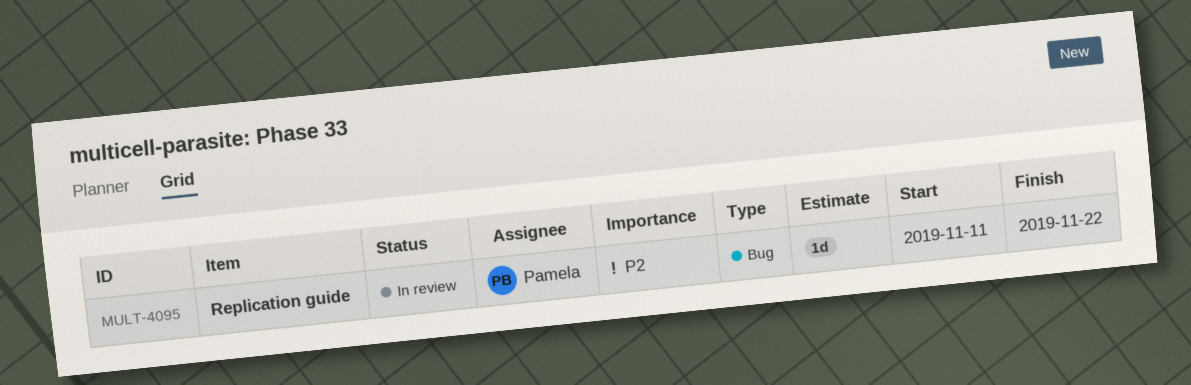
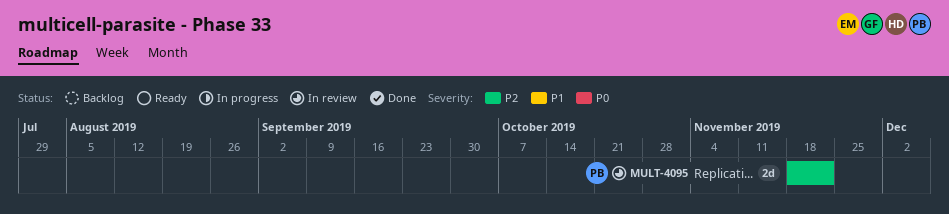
MULT-4095, estimate: 1d -> 2d
MULT-4095, start: Nov 11 -> Nov 18

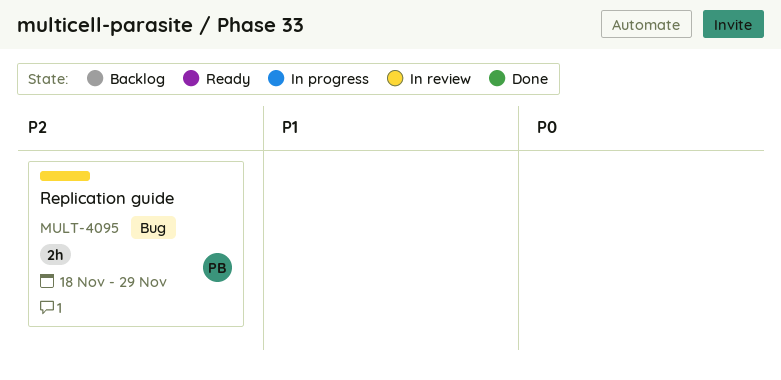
MULT-4095, estimate: 2d -> 2h
MULT-4095, due: Nov 22 -> Nov 29

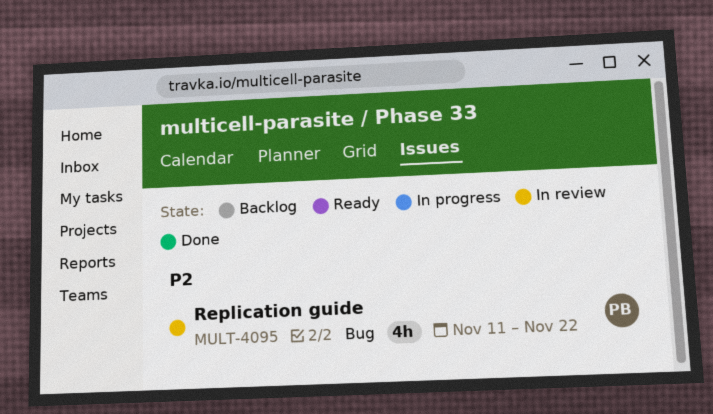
MULT-4095, estimate: 2h -> 4h
MULT-4095, start: Nov 18 -> Nov 11
MULT-4095, due: Nov 29 -> Nov 22

